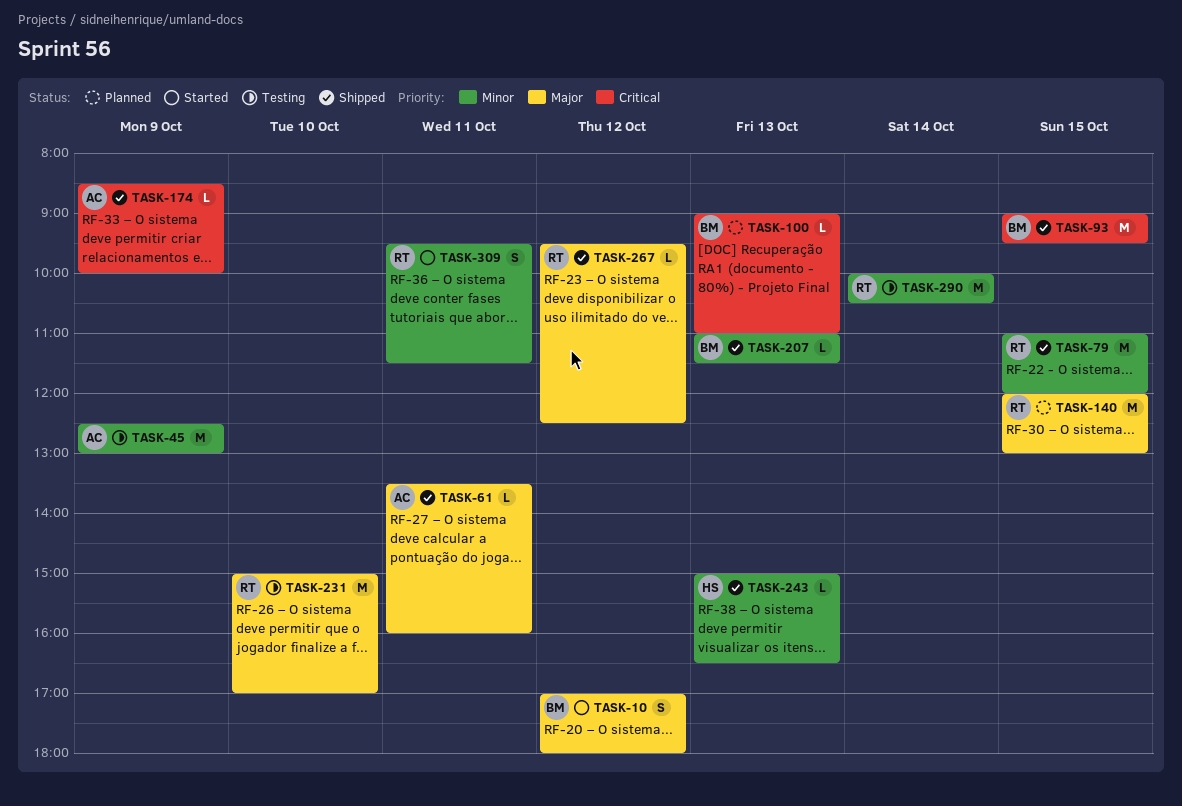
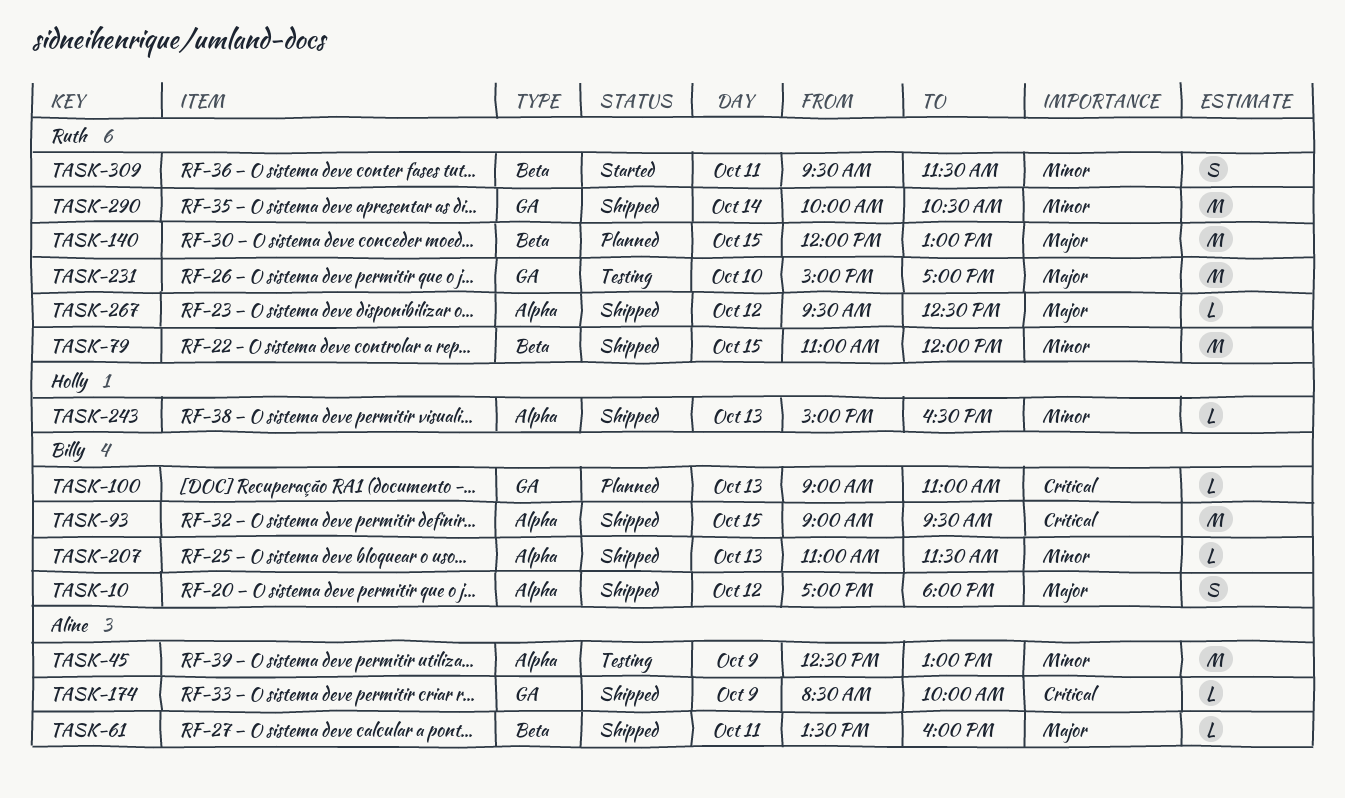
TASK-10, status: Started -> Shipped
TASK-290, status: Testing -> Shipped

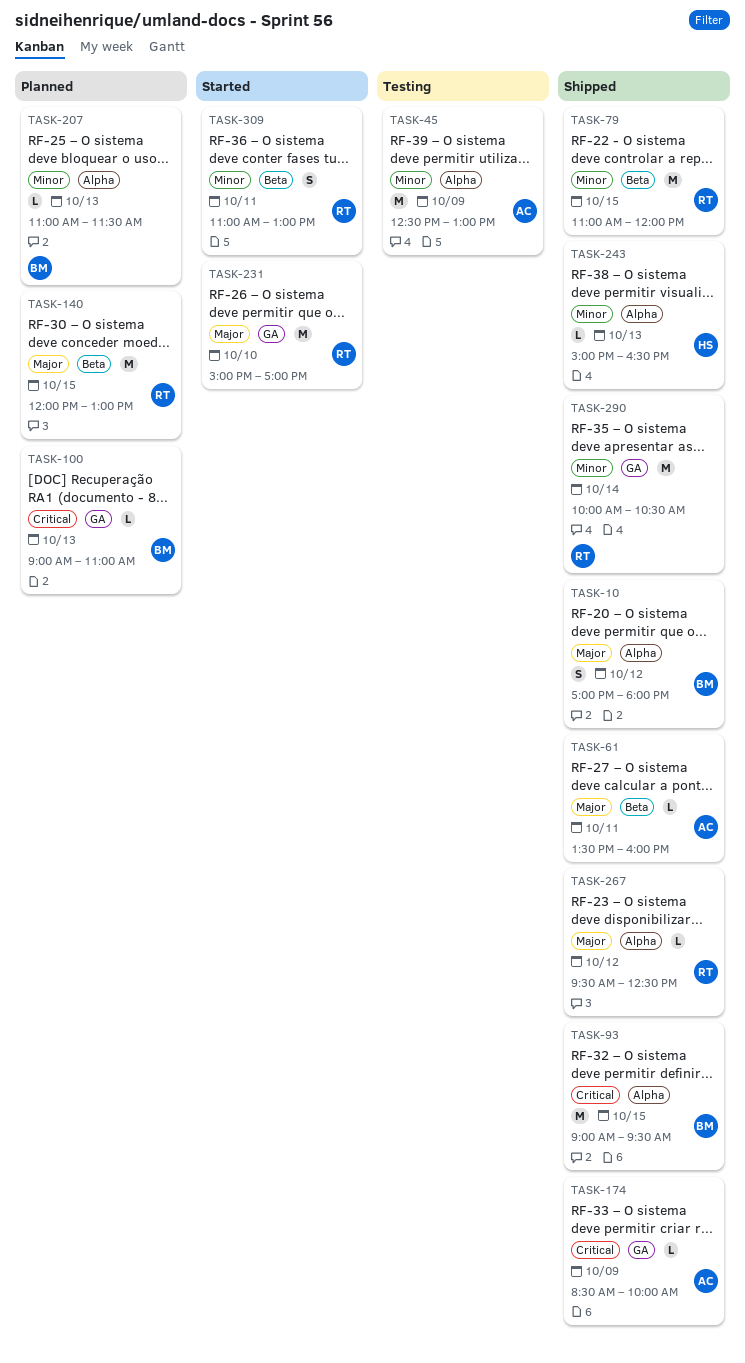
TASK-207, status: Shipped -> Planned
TASK-231, status: Testing -> Started
TASK-309, begins: 09:30 -> 11:00
TASK-309, ends: 11:30 -> 13:00

